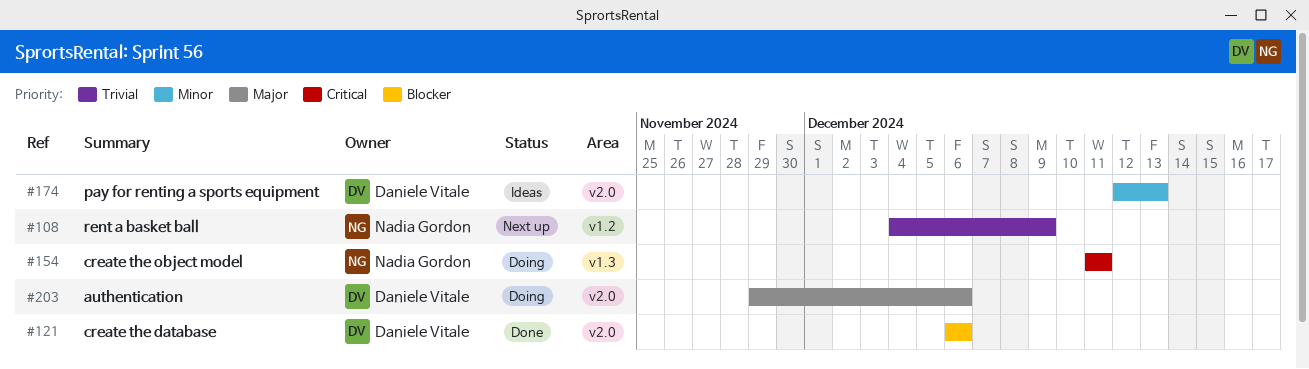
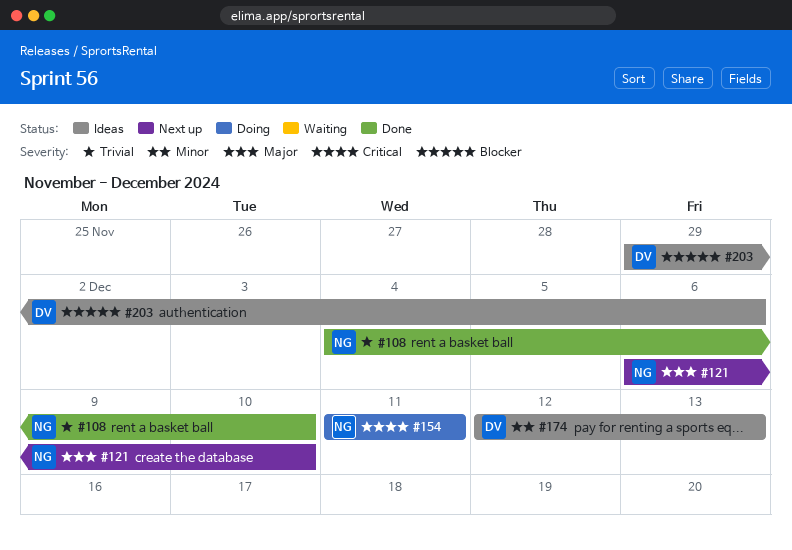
#108, status: Next up -> Done
#108, due: Dec 9 -> Dec 10
#121, status: Done -> Next up
#121, owner: Daniele Vitale -> Nadia Gordon
#121, priority: Blocker -> Major
#121, due: Dec 6 -> Dec 10
#203, status: Doing -> Ideas
#203, priority: Major -> Blocker

